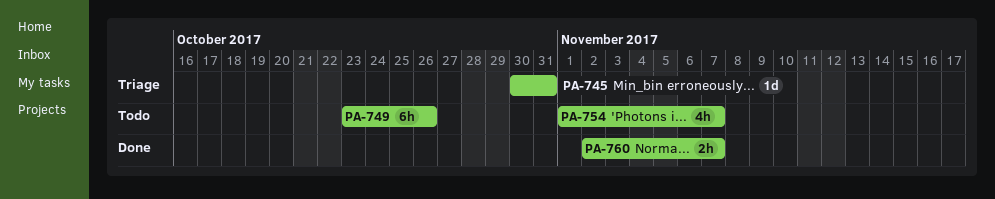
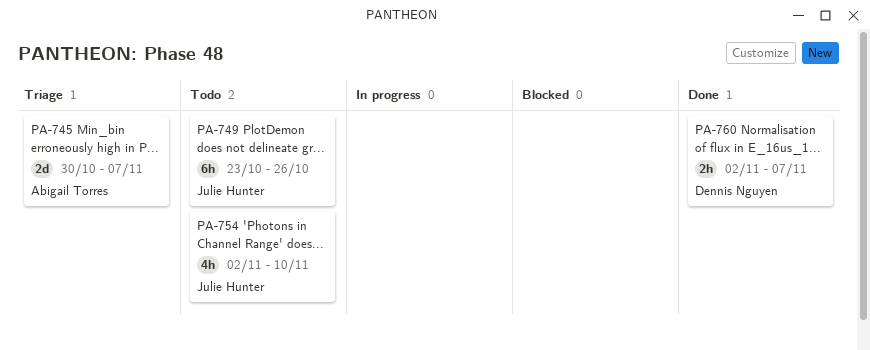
PA-745, estimate: 1d -> 2d
PA-745, due: Oct 31 -> Nov 7
PA-754, start: Nov 1 -> Nov 2
PA-754, due: Nov 7 -> Nov 10

